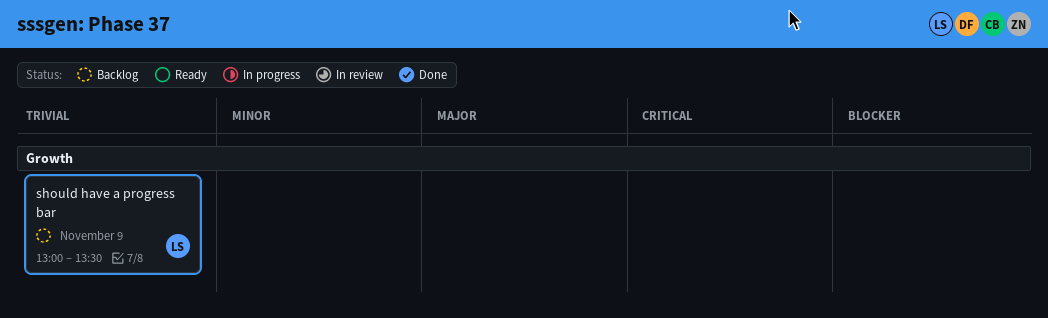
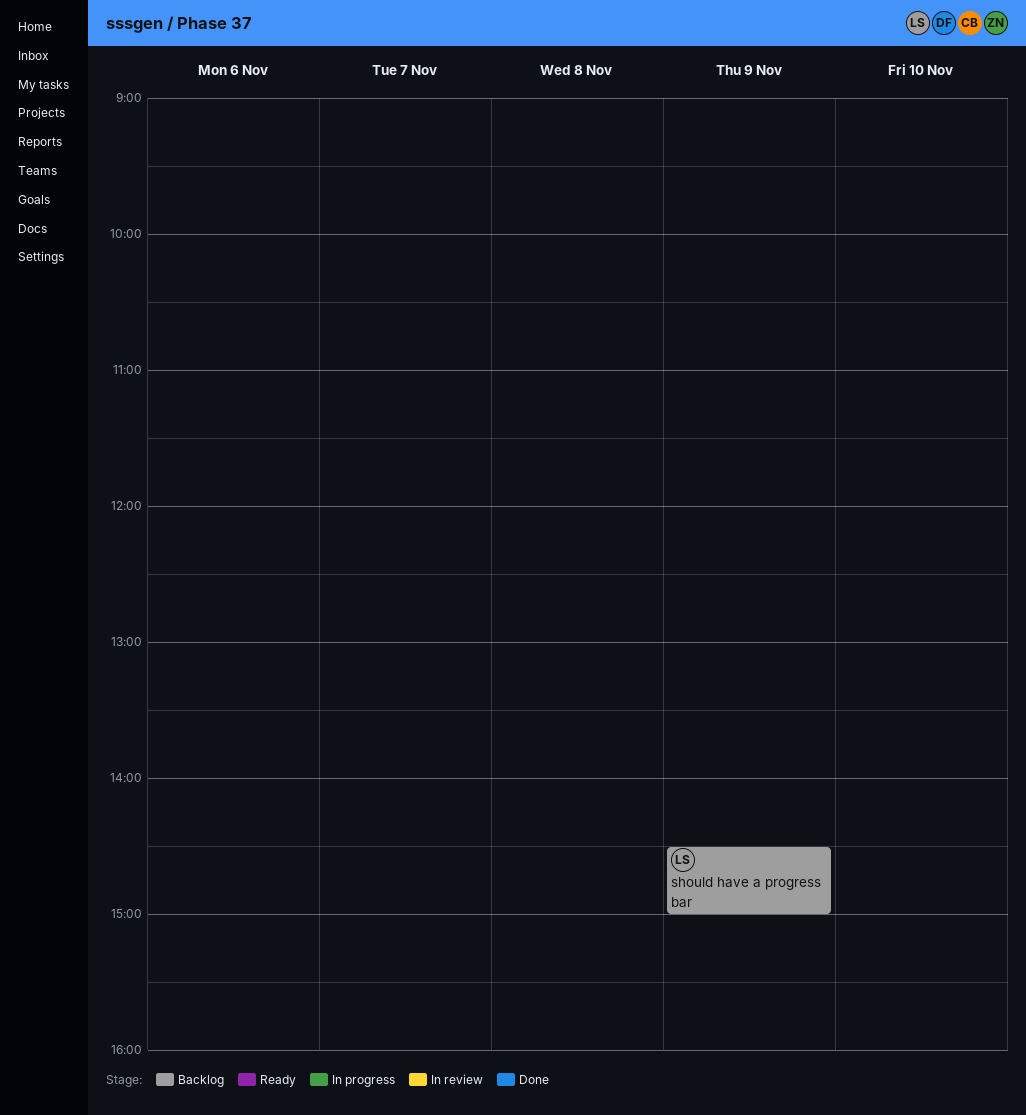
should have a progress bar, begins: 13:00 -> 14:30
should have a progress bar, ends: 13:30 -> 15:00

